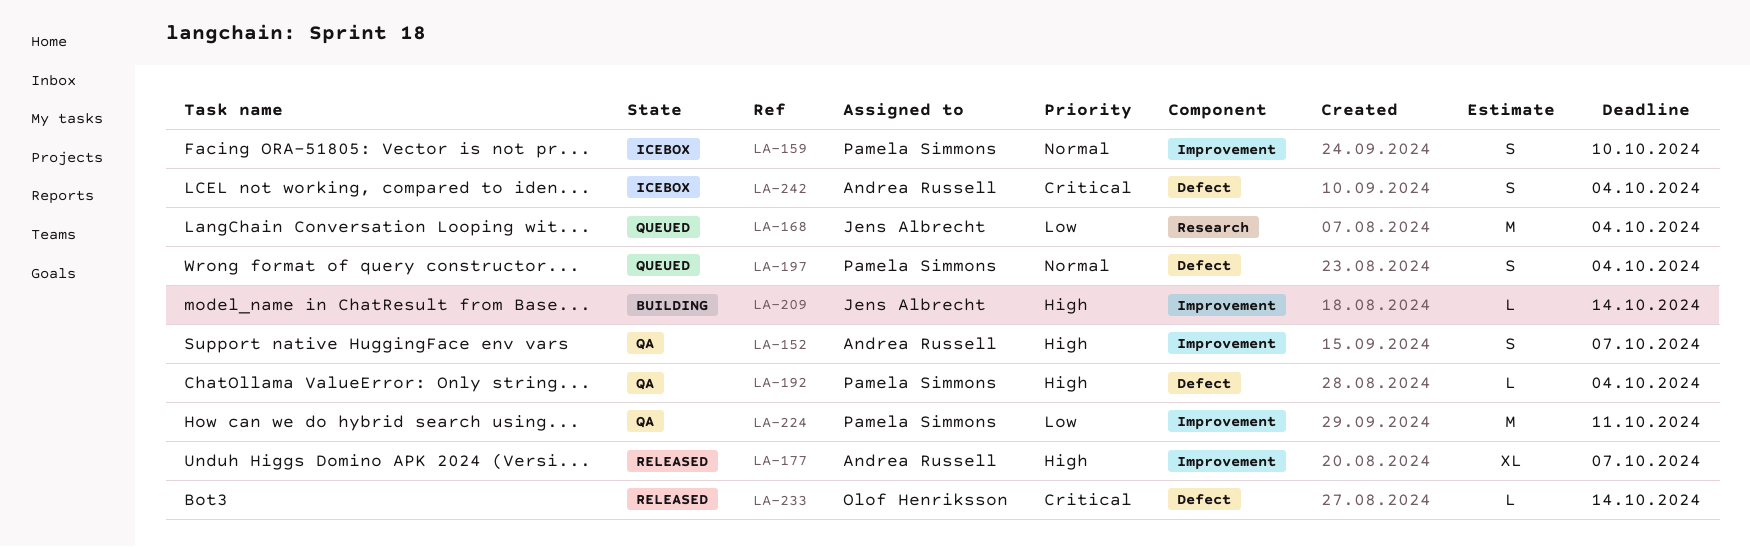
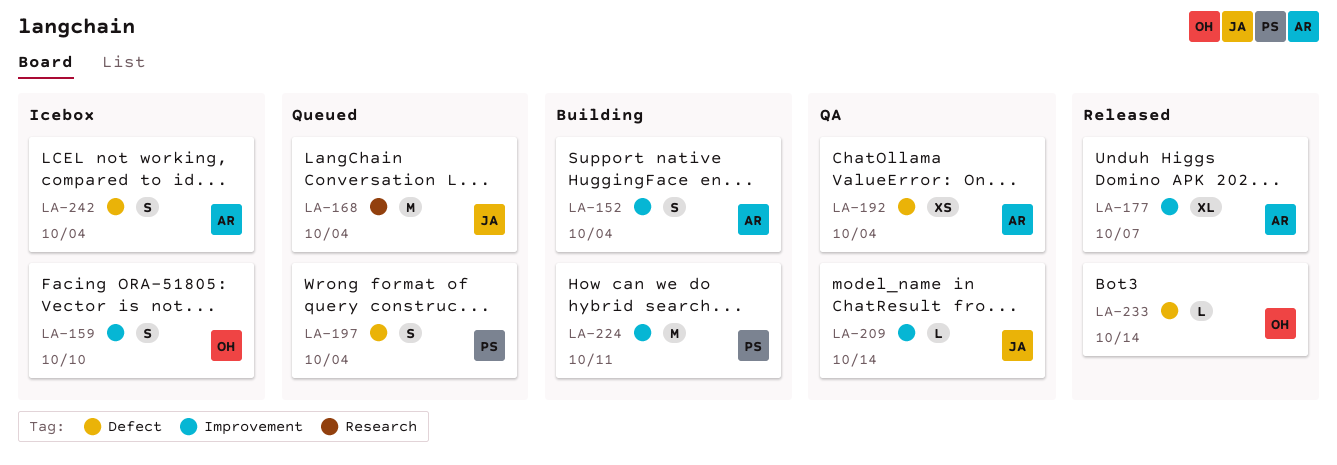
LA-152, status: QA -> Building
LA-152, due: Oct 7 -> Oct 4
LA-159, owner: Pamela Simmons -> Olof Henriksson
LA-192, owner: Pamela Simmons -> Andrea Russell
LA-192, estimate: L -> XS
LA-209, status: Building -> QA
LA-224, status: QA -> Building

